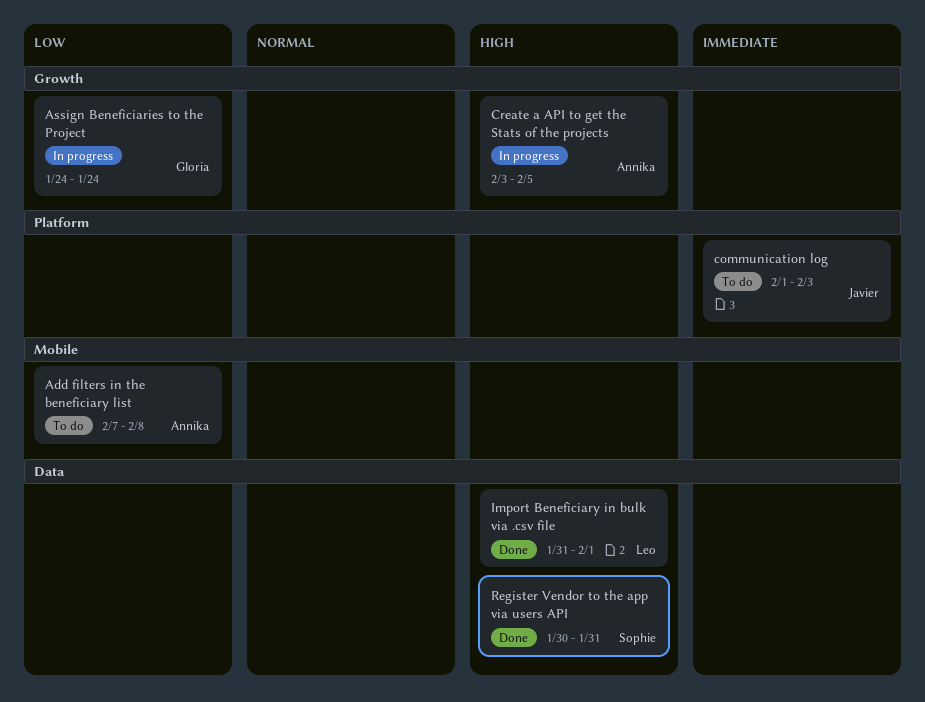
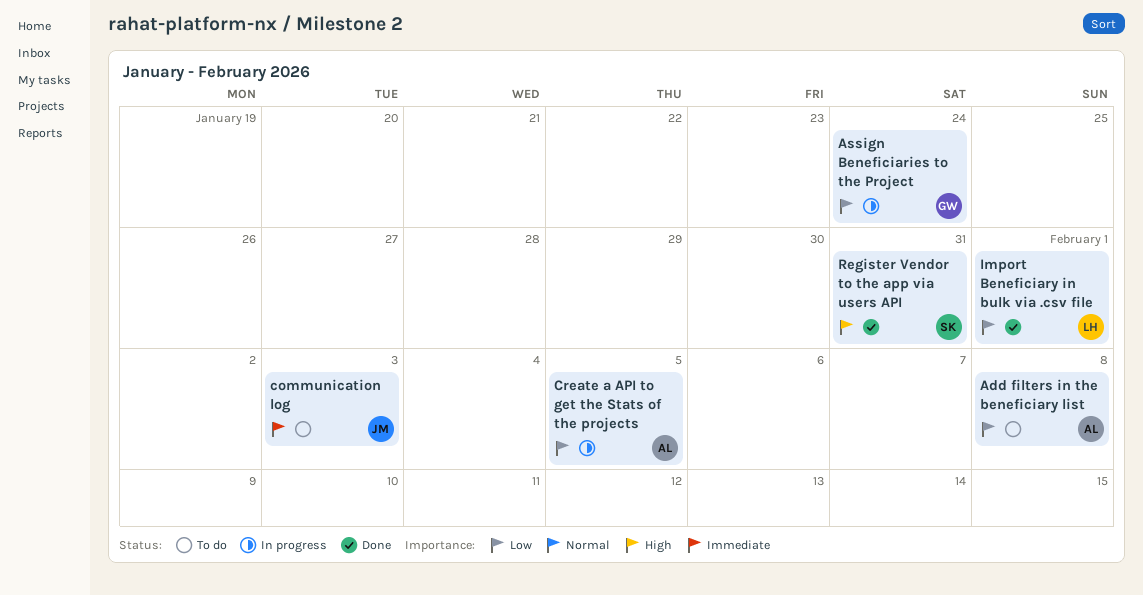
Create a API to get the Stats of the projects, priority: High -> Low
Import Beneficiary in bulk via .csv file, priority: High -> Low

